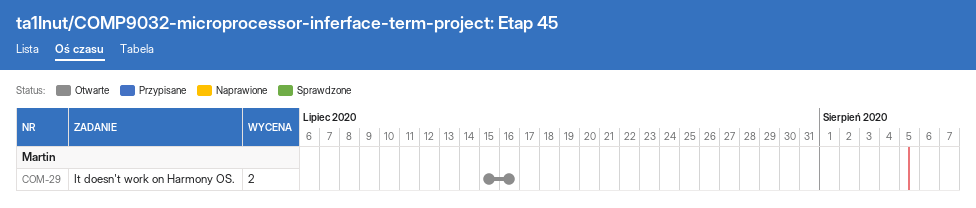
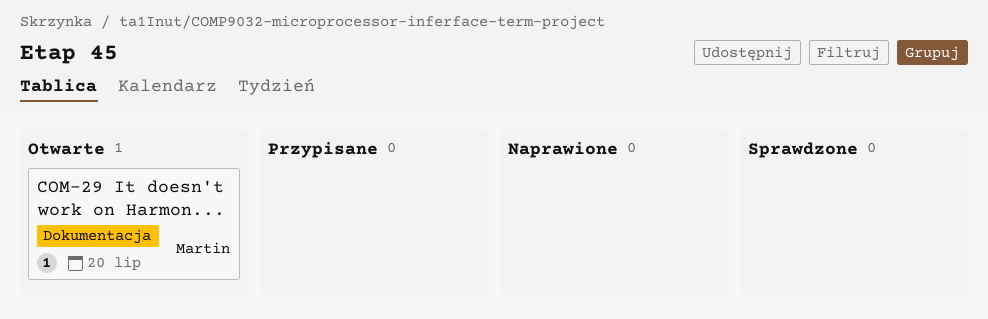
COM-29, estimate: 2 -> 1
COM-29, due: Jul 16 -> Jul 20

